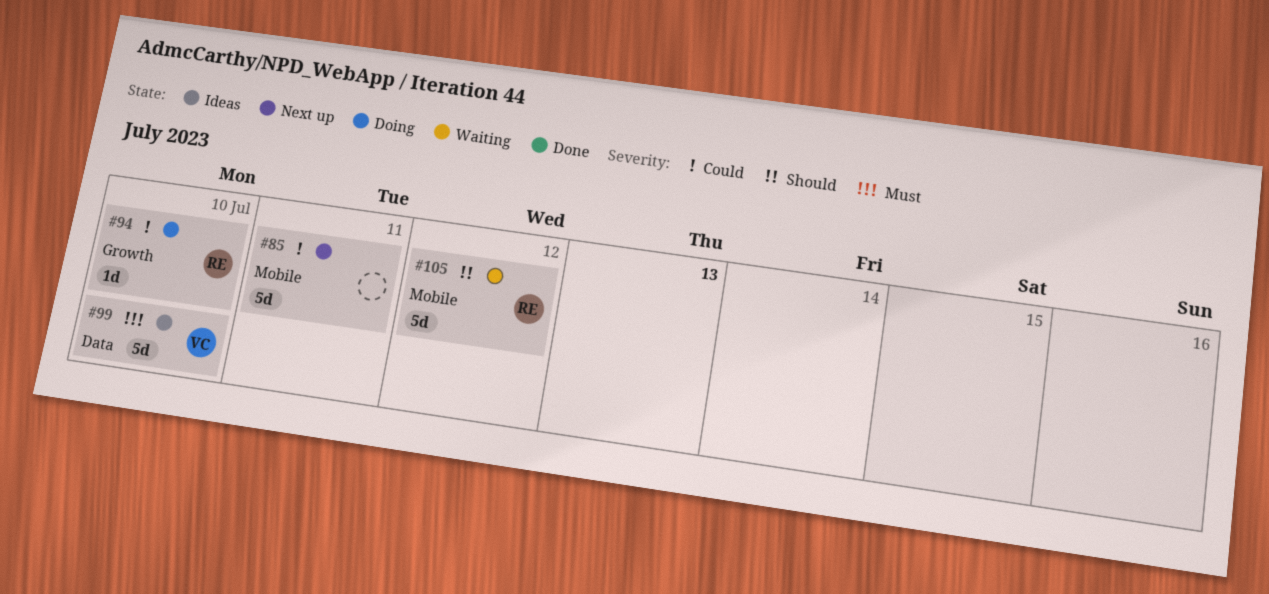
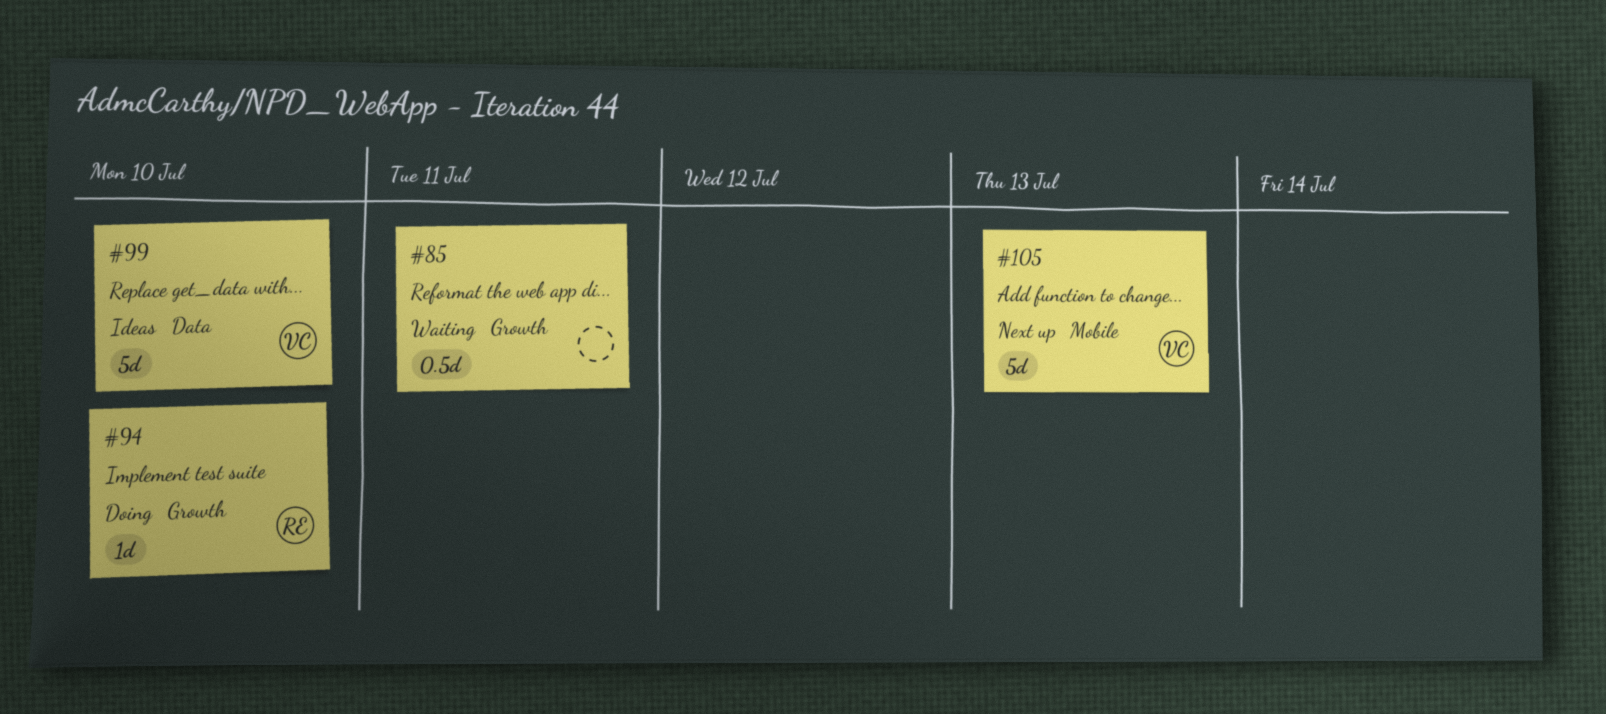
#85, status: Next up -> Waiting
#85, label: Mobile -> Growth
#85, estimate: 5d -> 0.5d
#105, status: Waiting -> Next up
#105, owner: RE -> VC
#105, due: Jul 12 -> Jul 13

